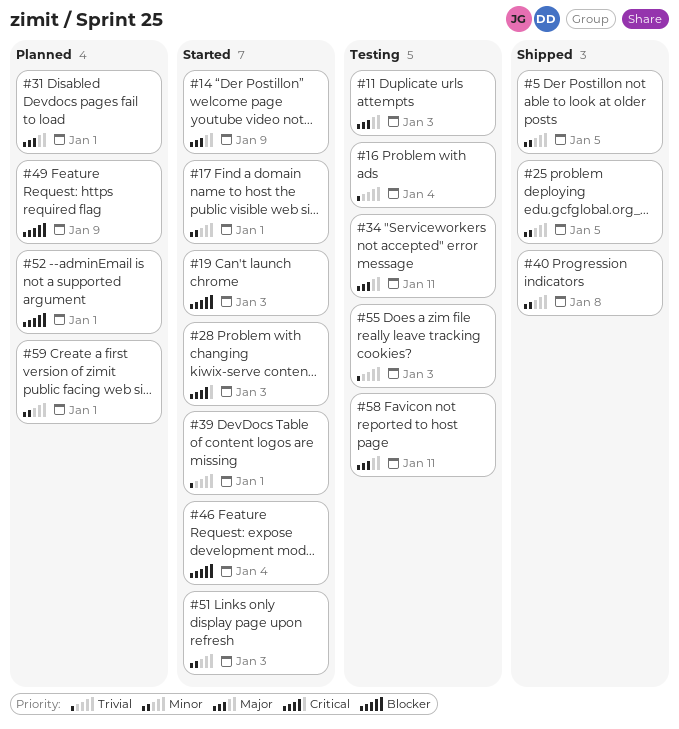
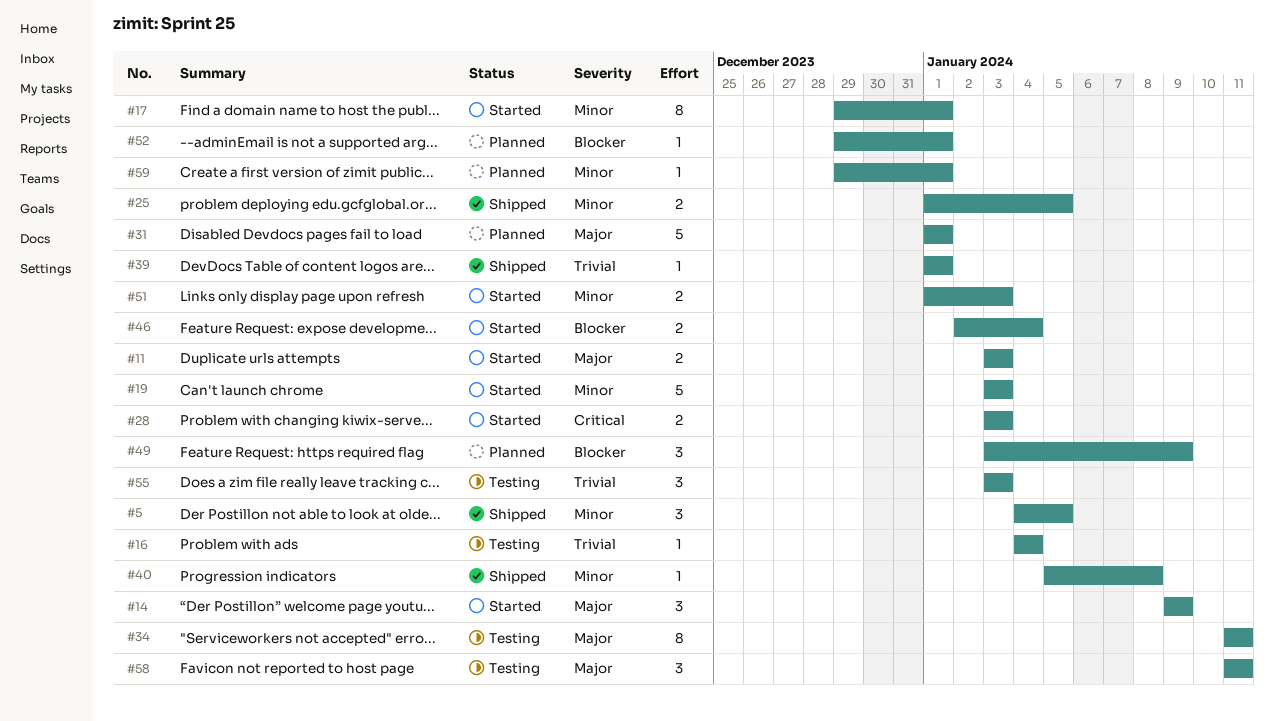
#11, status: Testing -> Started
#19, priority: Blocker -> Minor
#39, status: Started -> Shipped

